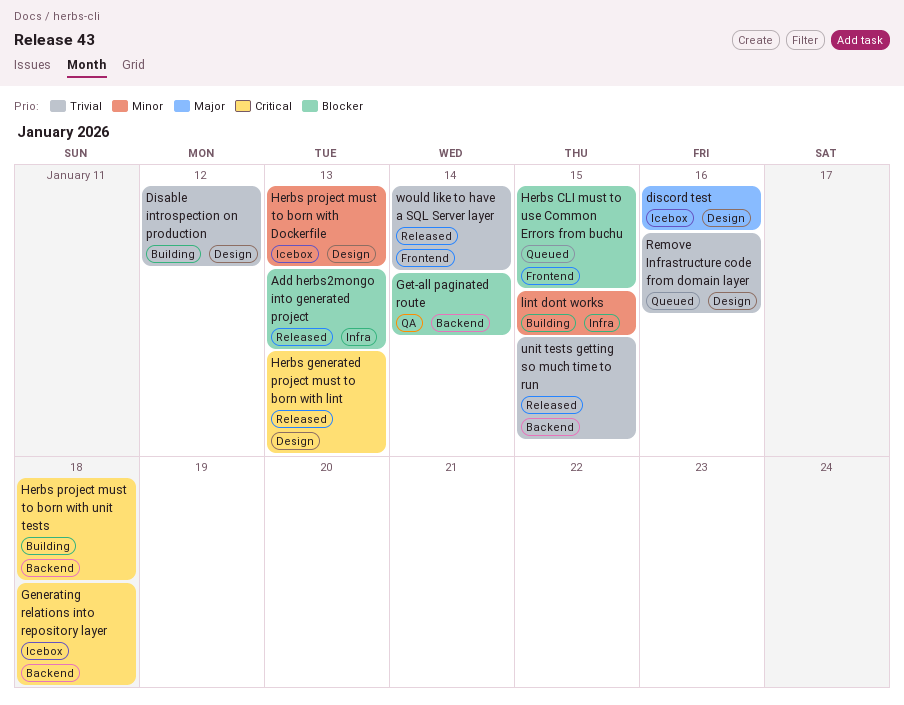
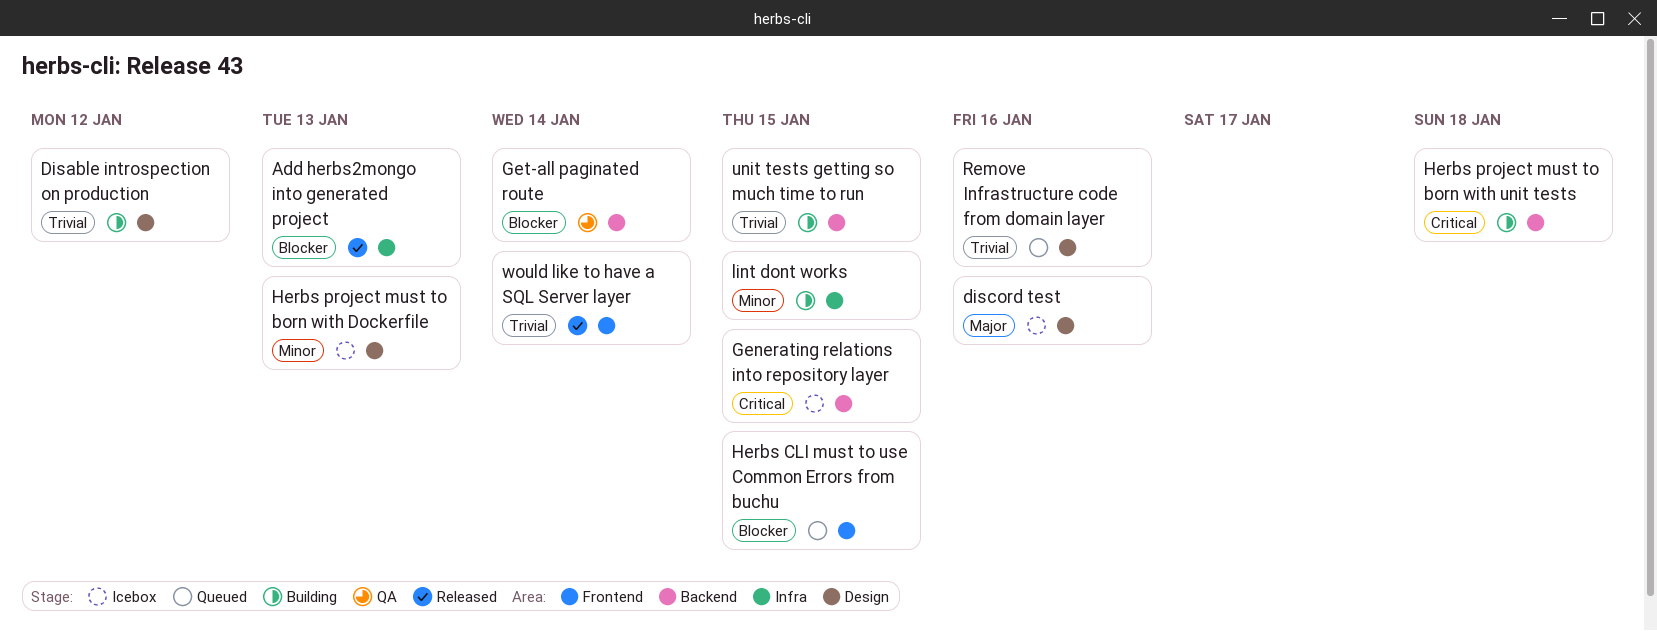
Generating relations into repository layer, due: Jan 18 -> Jan 15
Herbs generated project must to born with lint: present -> none
unit tests getting so much time to run, status: Released -> Building

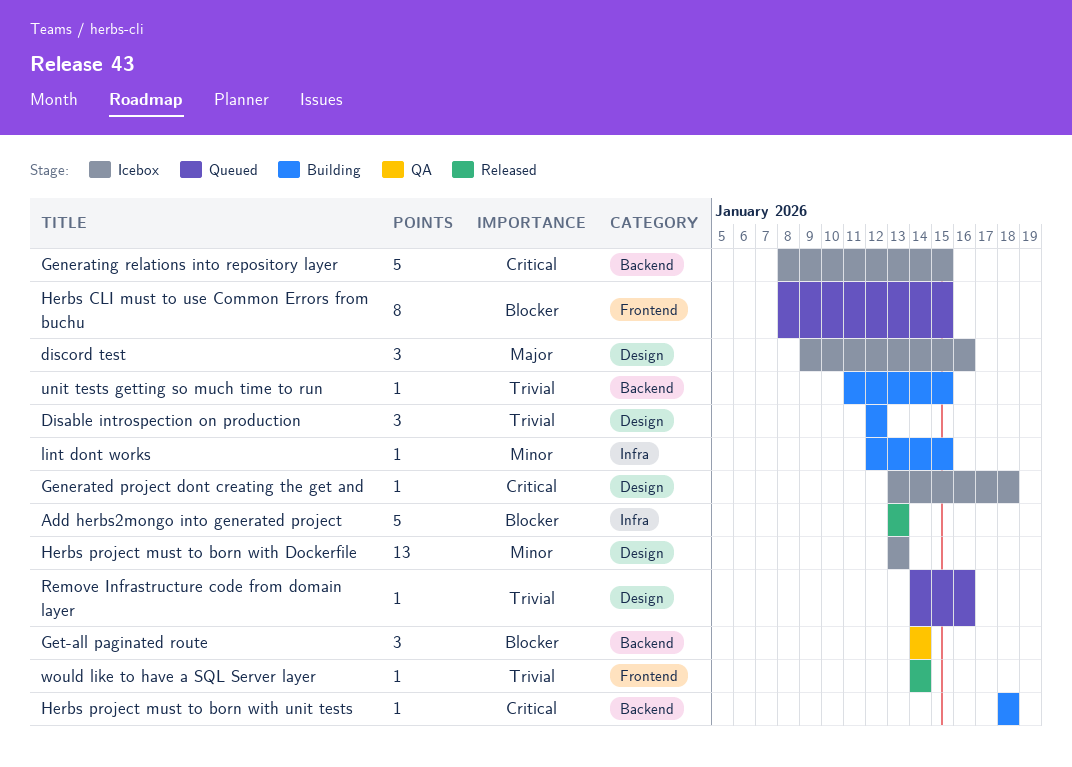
Generated project dont creating the get and: none -> present

